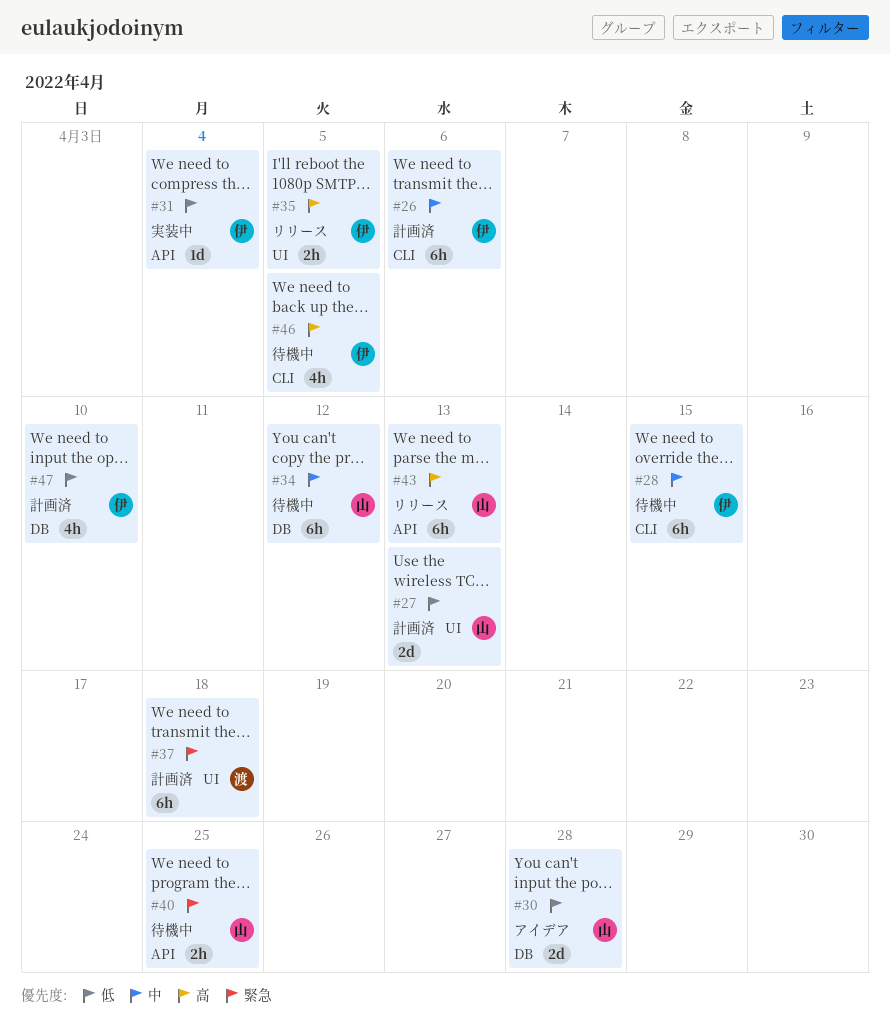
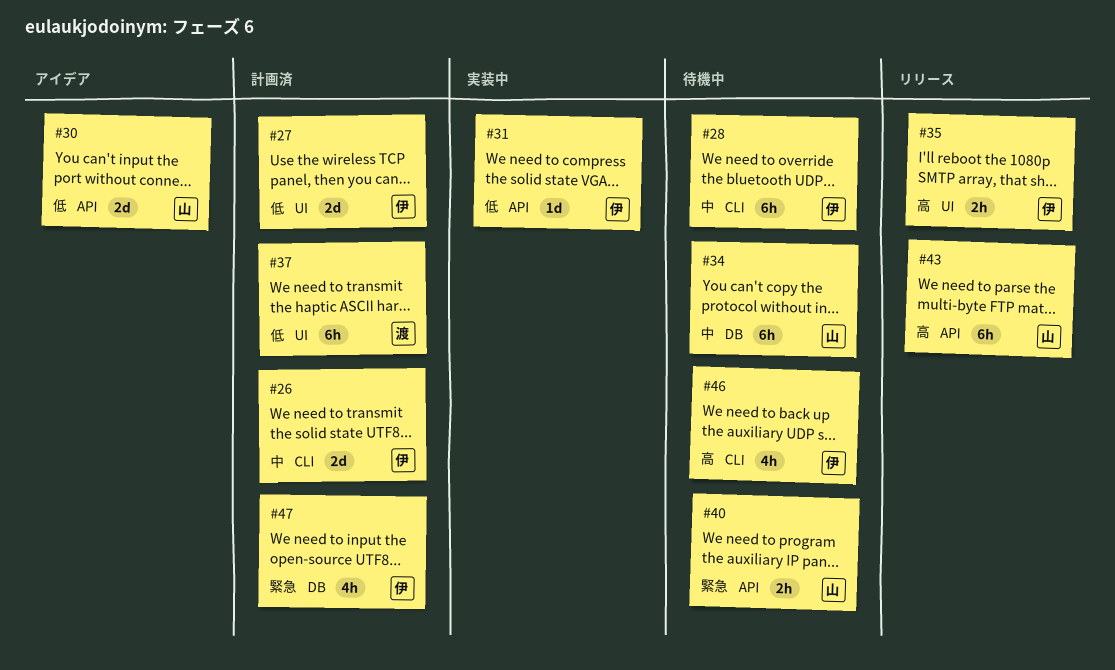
#26, estimate: 6h -> 2d
#27, owner: 山 -> 伊
#30, label: DB -> API
#37, priority: 緊急 -> 低
#47, priority: 低 -> 緊急

